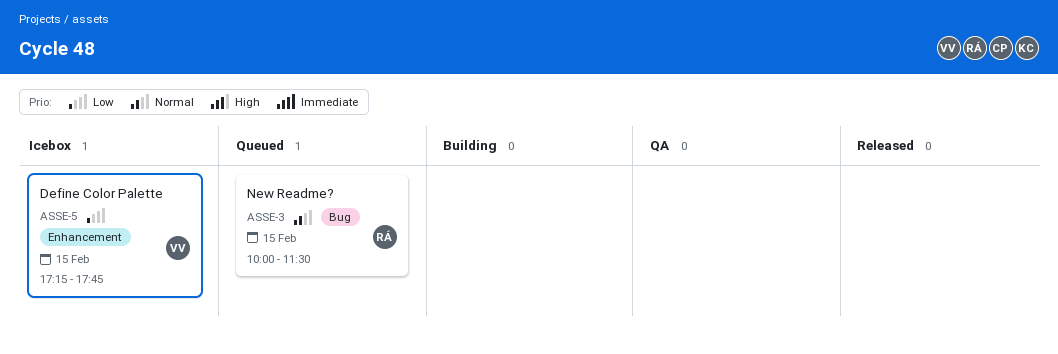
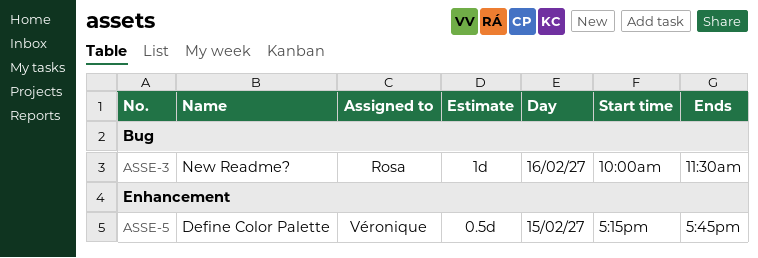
ASSE-3, day: Feb 15 -> Feb 16

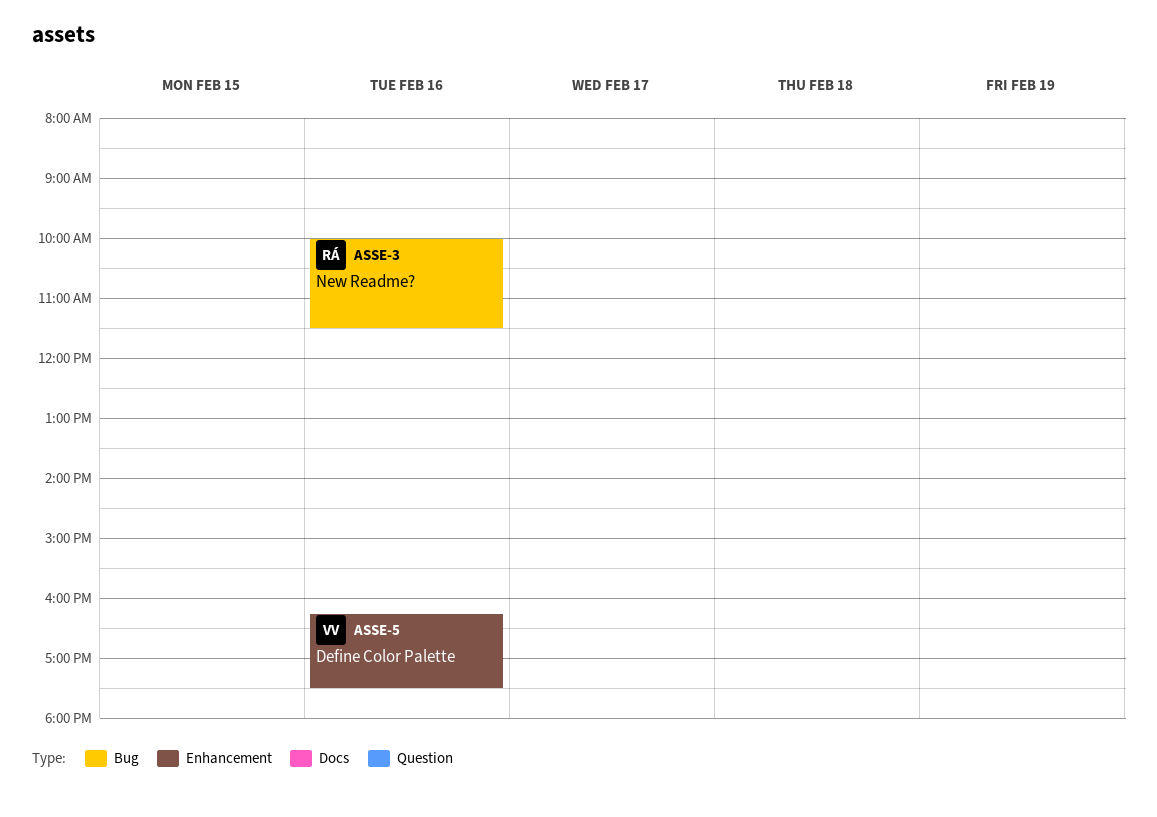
ASSE-5, day: Feb 15 -> Feb 16
ASSE-5, begins: 17:15 -> 16:15
ASSE-5, ends: 17:45 -> 17:30

